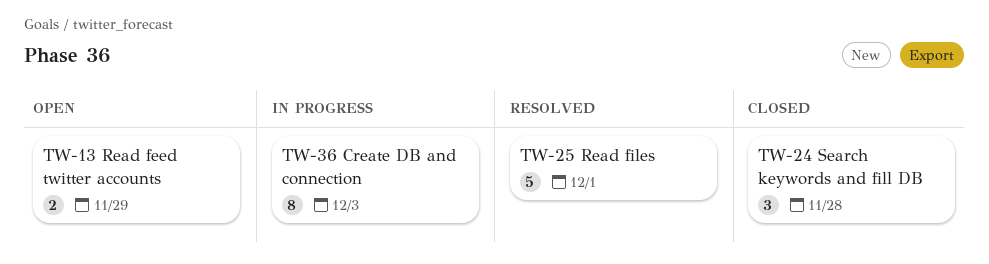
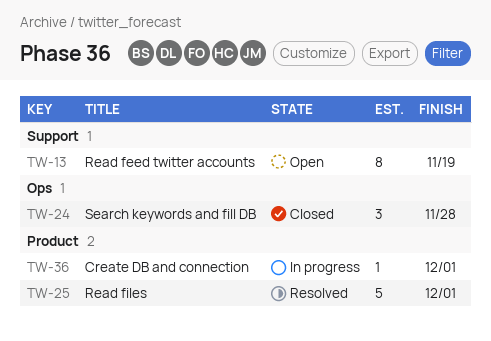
TW-13, estimate: 2 -> 8
TW-13, due: Nov 29 -> Nov 19
TW-36, estimate: 8 -> 1
TW-36, due: Dec 3 -> Dec 1

